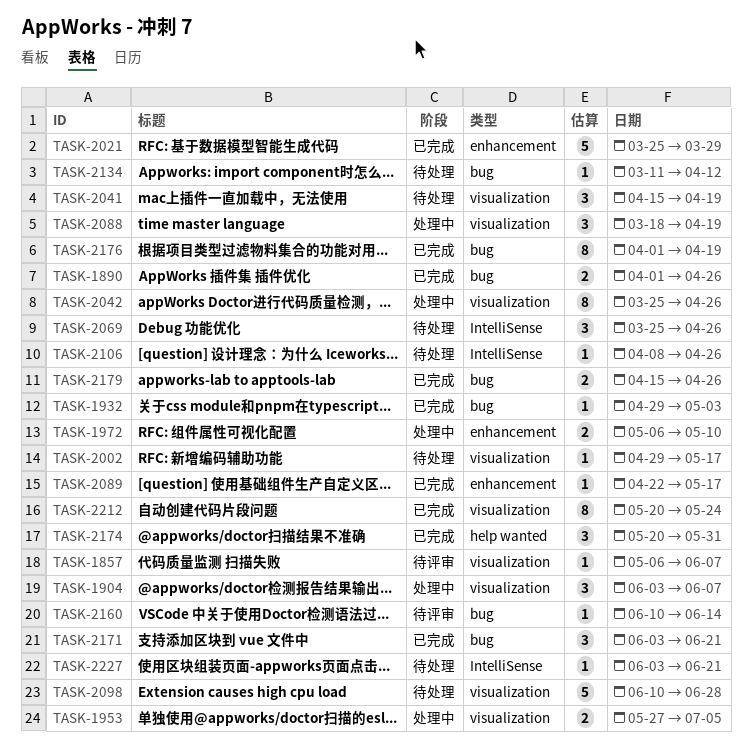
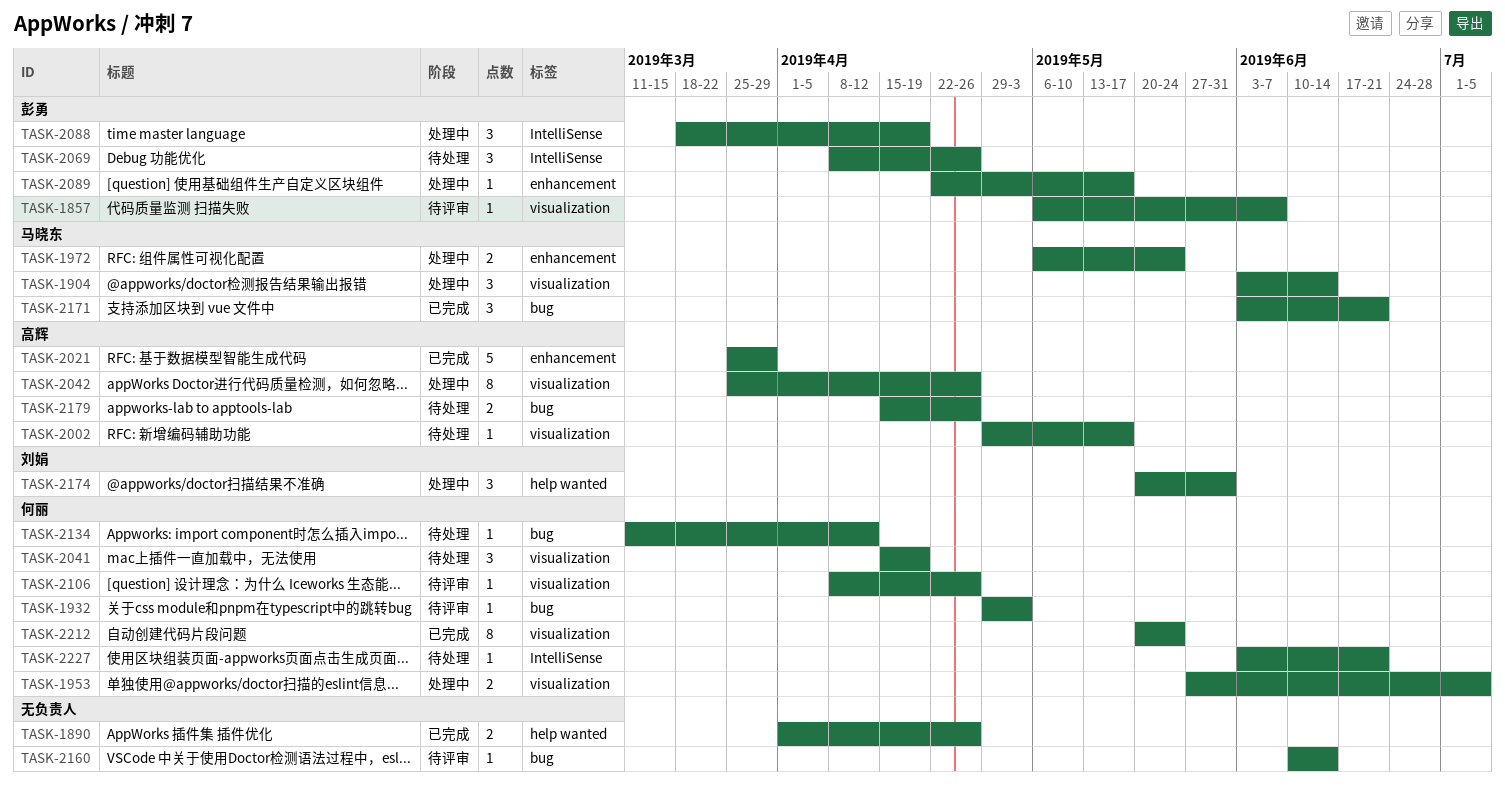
TASK-1890, label: bug -> help wanted
TASK-1904, due: Jun 7 -> Jun 14
TASK-1932, status: 已完成 -> 待评审
TASK-1972, due: May 10 -> May 24
TASK-2069, start: Mar 25 -> Apr 8
TASK-2088, label: visualization -> IntelliSense
TASK-2089, status: 已完成 -> 处理中
TASK-2098: present -> none
TASK-2106, status: 待处理 -> 待评审
TASK-2106, label: IntelliSense -> visualization
TASK-2174, status: 已完成 -> 处理中
TASK-2176: present -> none
TASK-2179, status: 已完成 -> 待处理

